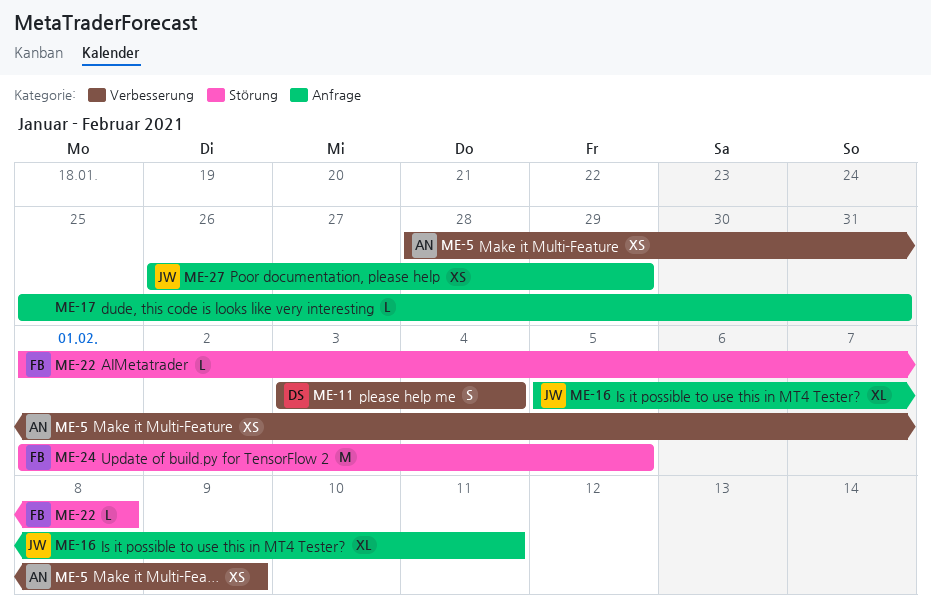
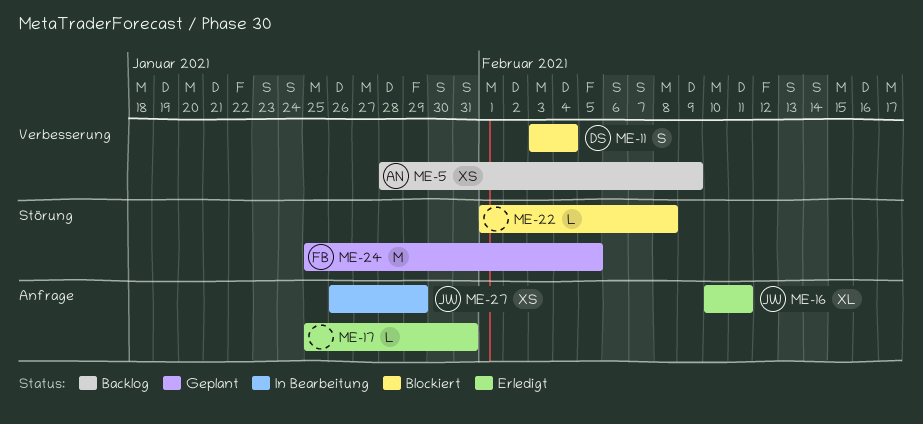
ME-16, start: Feb 5 -> Feb 10
ME-22, owner: FB -> none
ME-24, start: Feb 1 -> Jan 25

